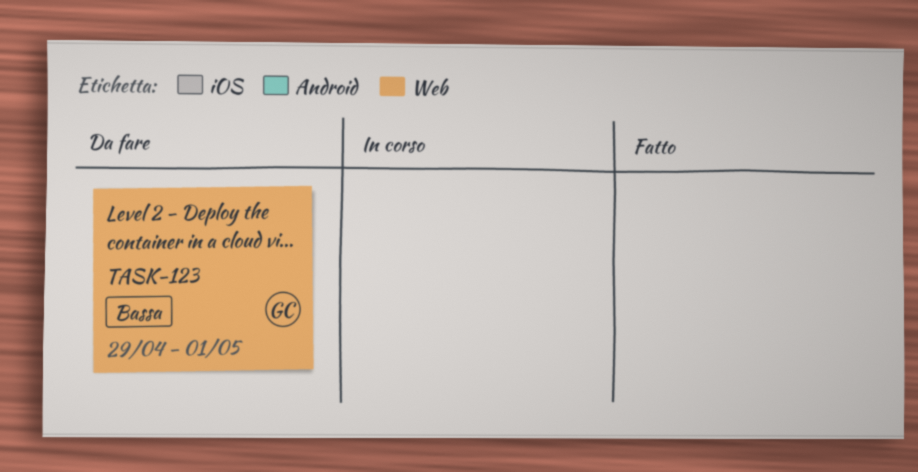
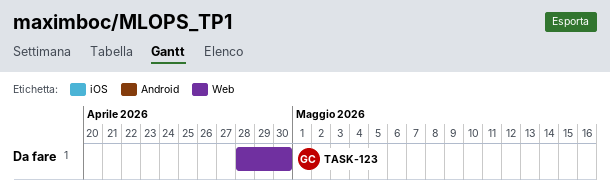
TASK-123, start: Apr 29 -> Apr 28
TASK-123, due: May 1 -> Apr 30

